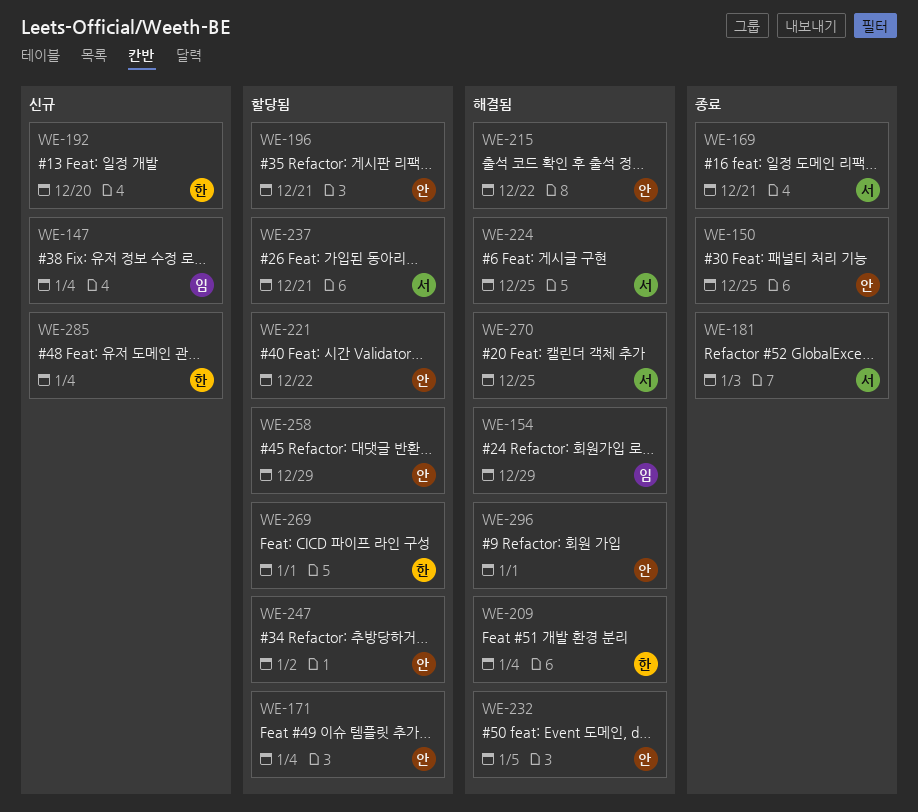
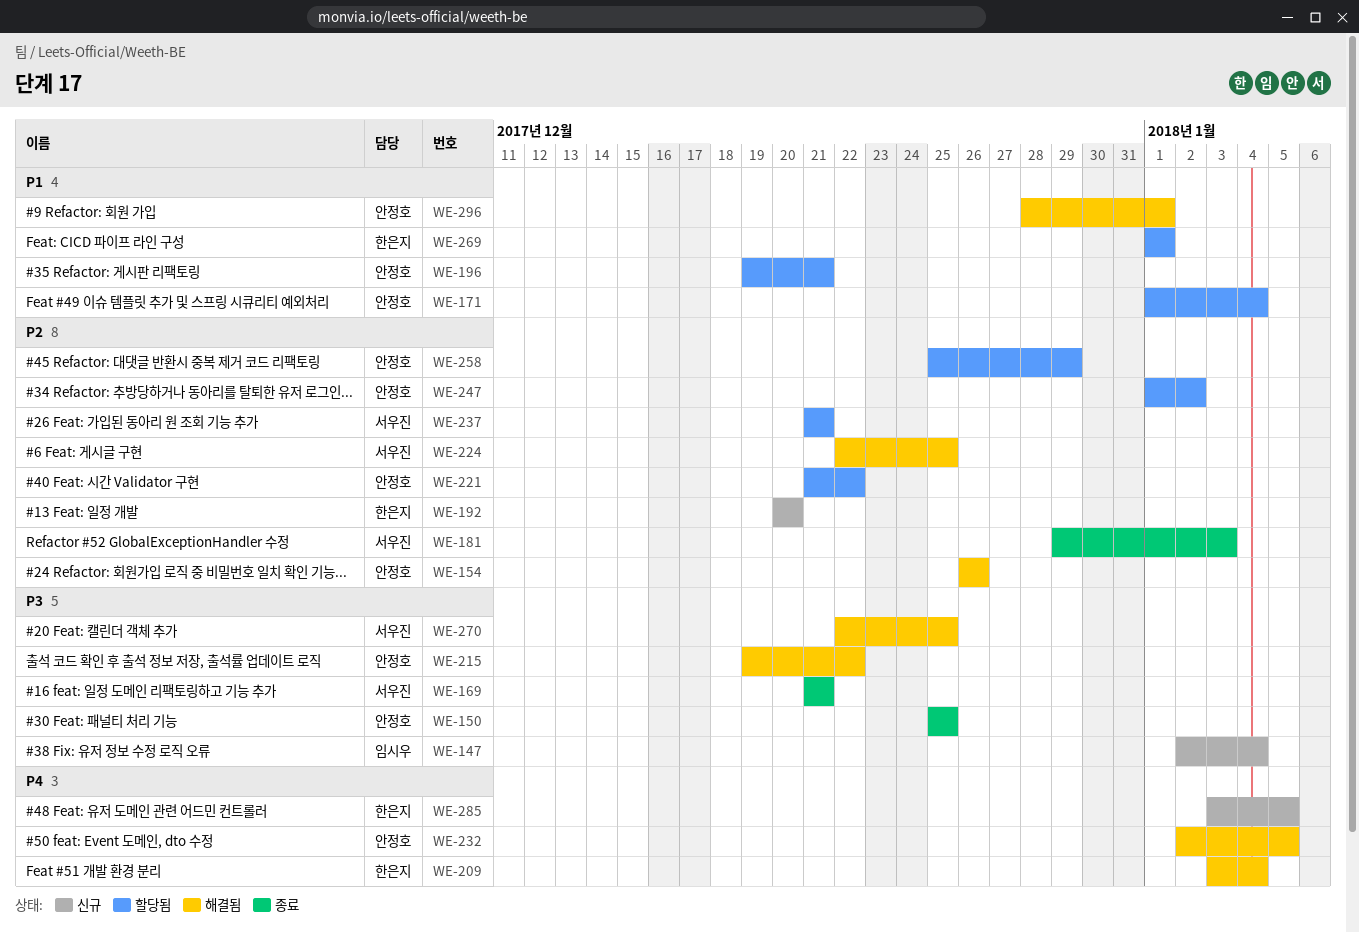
WE-154, owner: 임시우 -> 안정호
WE-154, due: Dec 29 -> Dec 26
WE-285, due: Jan 4 -> Jan 5

